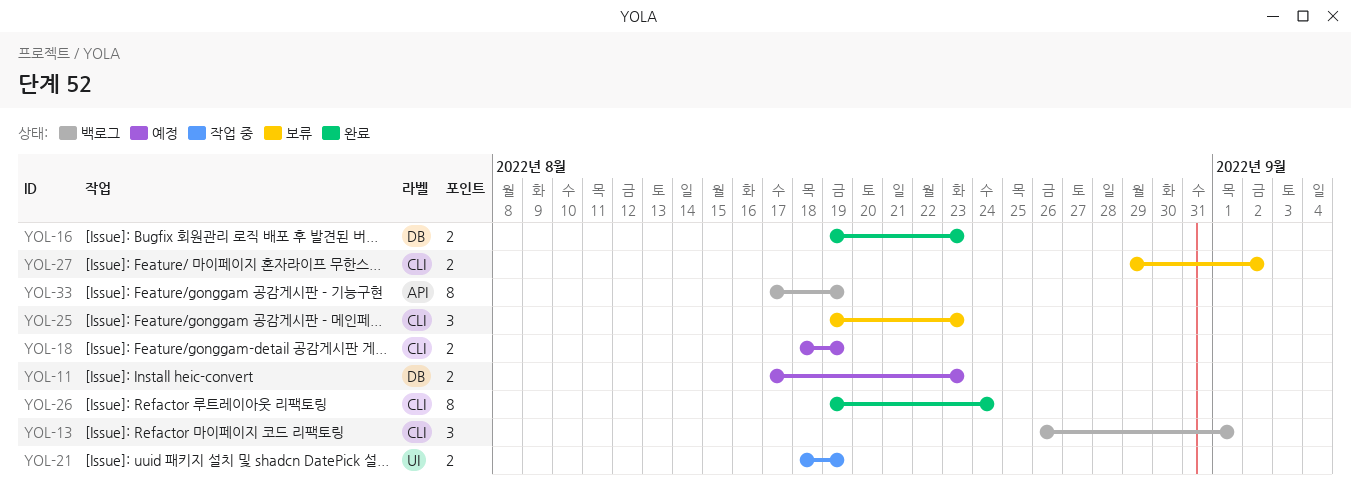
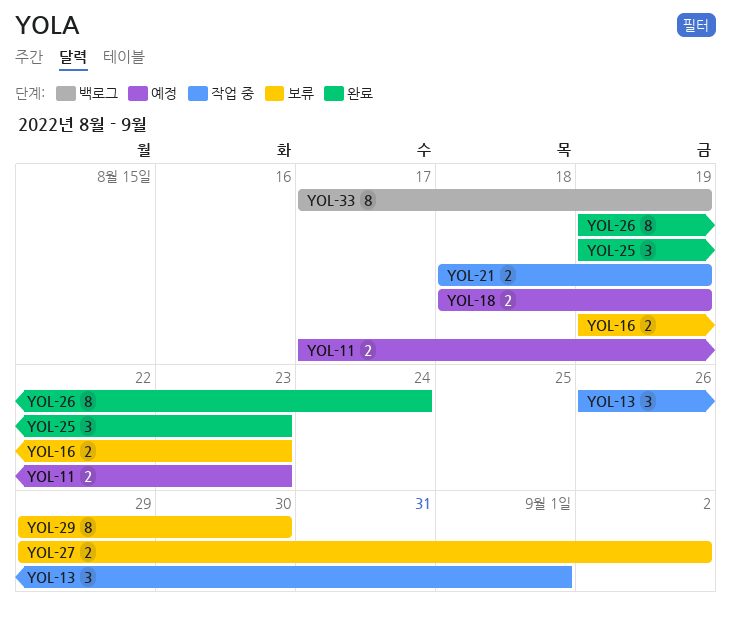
YOL-13, status: 백로그 -> 작업 중
YOL-16, status: 완료 -> 보류
YOL-25, status: 보류 -> 완료
YOL-29: none -> present

